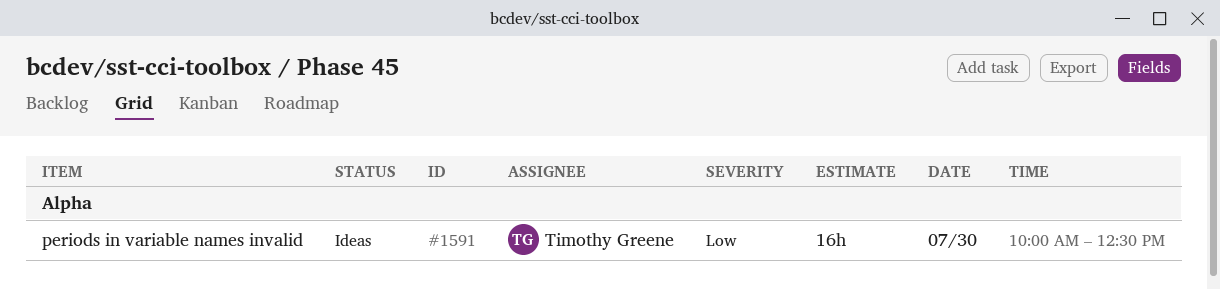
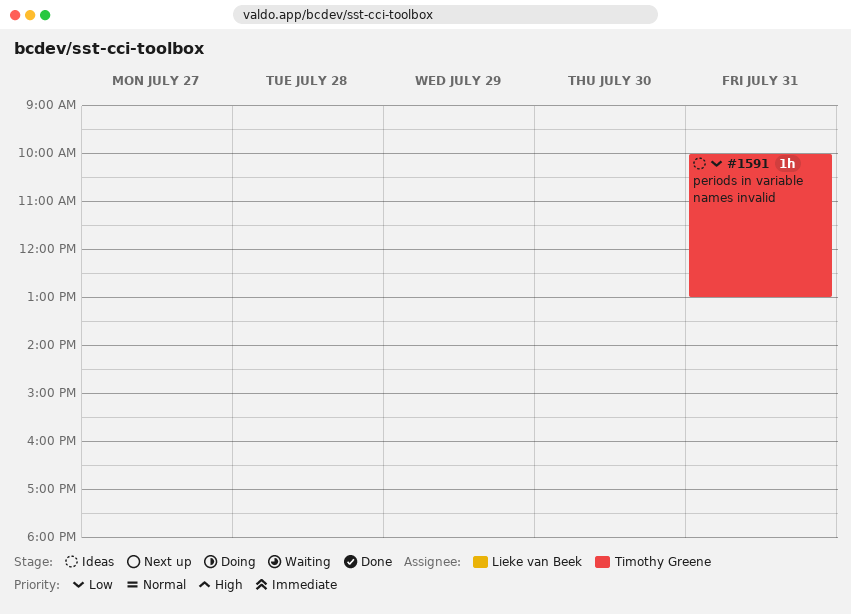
#1591, estimate: 16h -> 1h
#1591, day: Jul 30 -> Jul 31
#1591, ends: 12:30 -> 13:00

